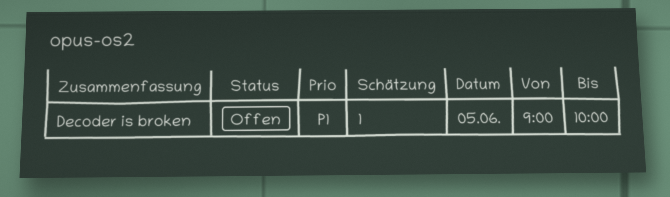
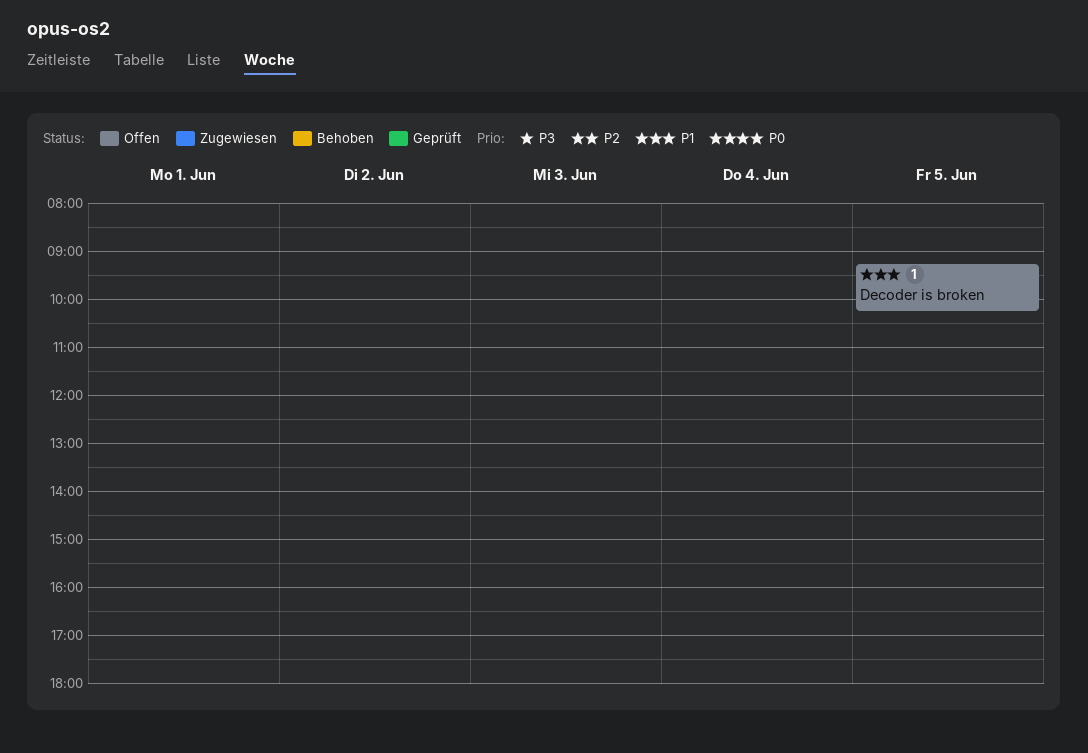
Decoder is broken, begins: 09:00 -> 09:15
Decoder is broken, ends: 10:00 -> 10:15

